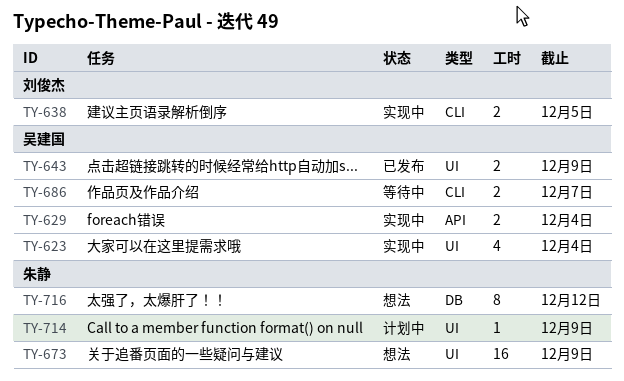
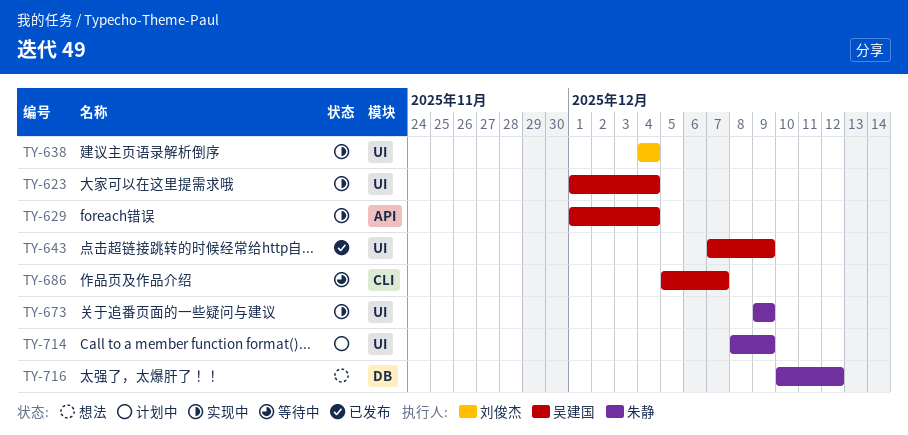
TY-638, label: CLI -> UI
TY-638, due: Dec 5 -> Dec 4
TY-673, status: 想法 -> 实现中

